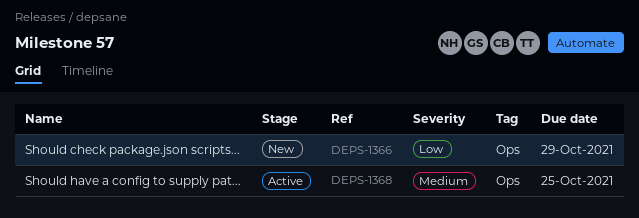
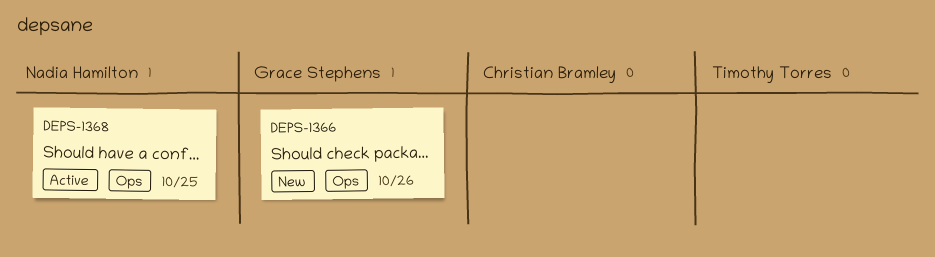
DEPS-1366, due: Oct 29 -> Oct 26

